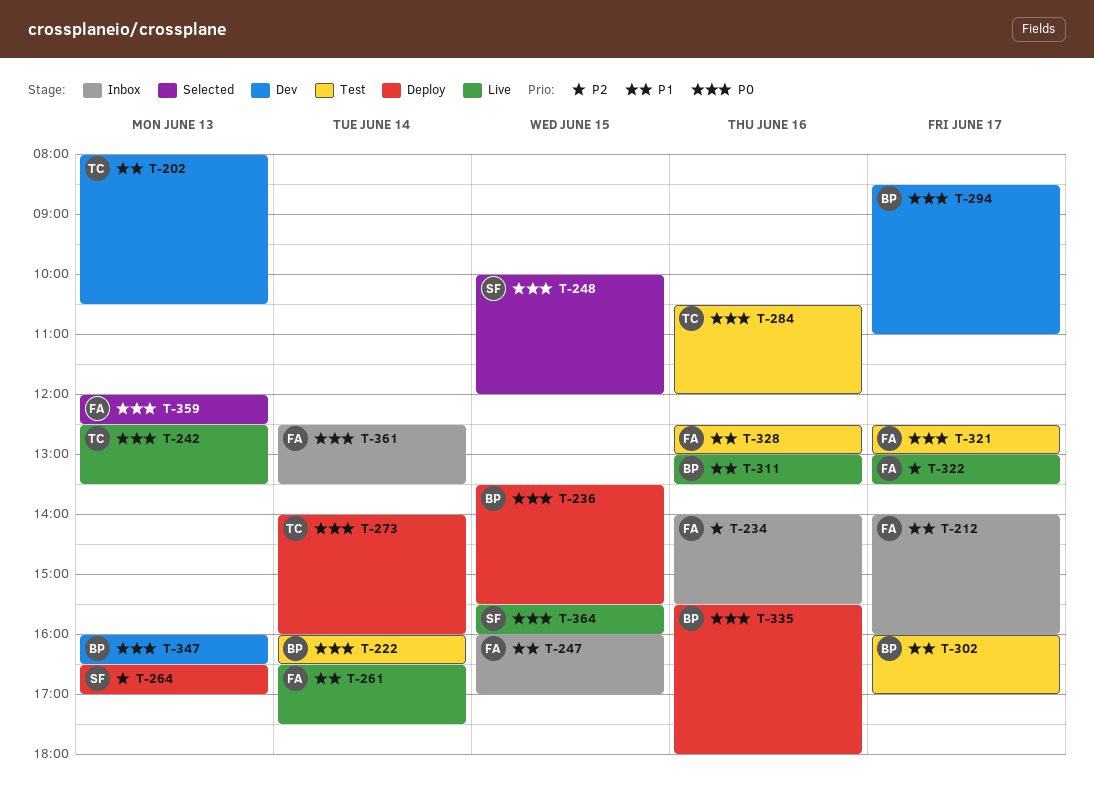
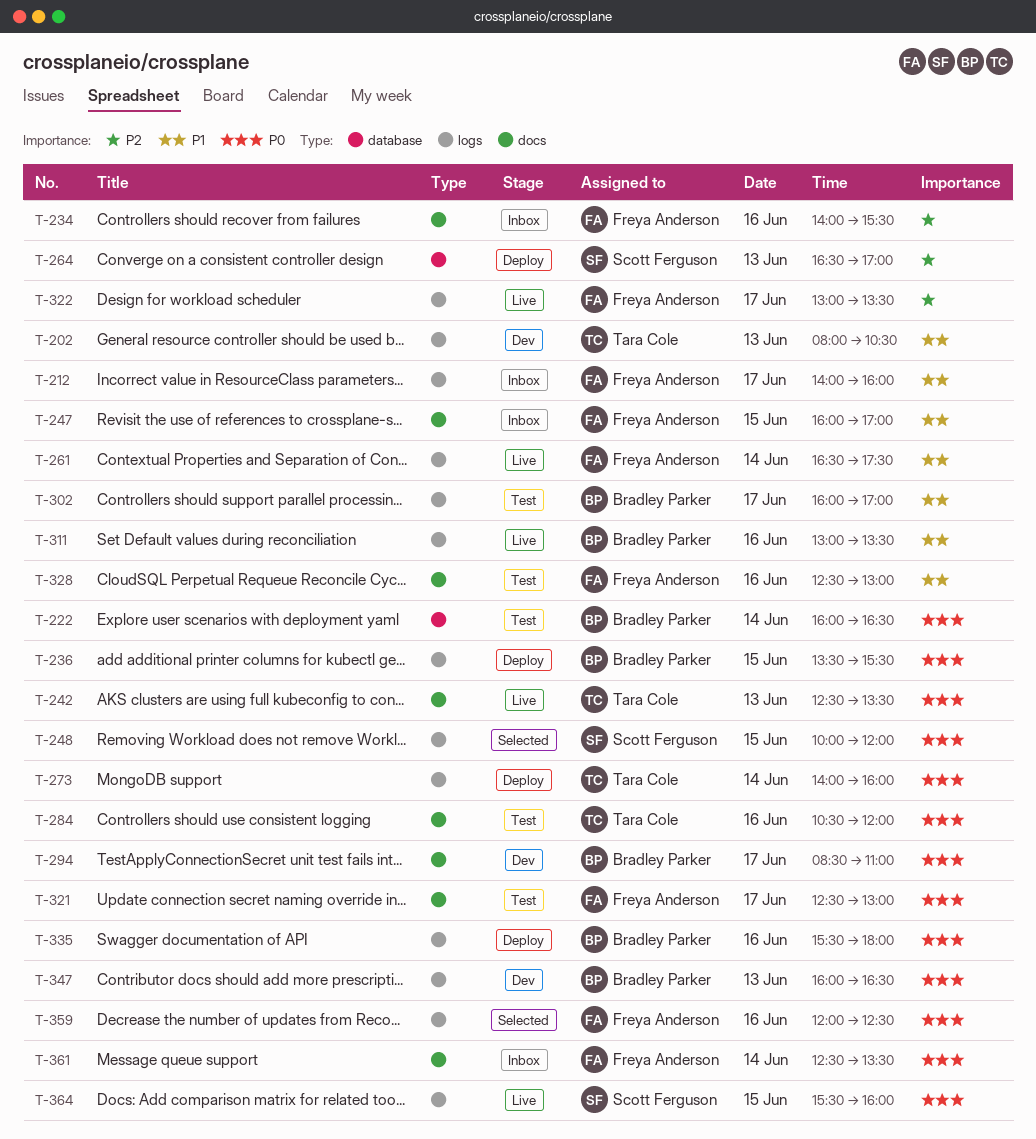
T-359, day: Jun 13 -> Jun 16

